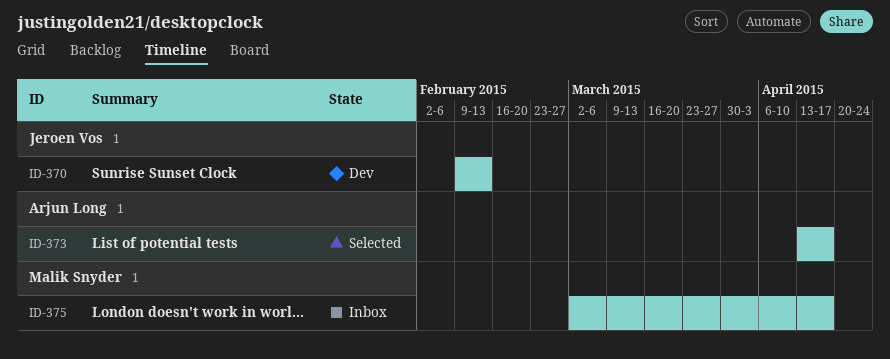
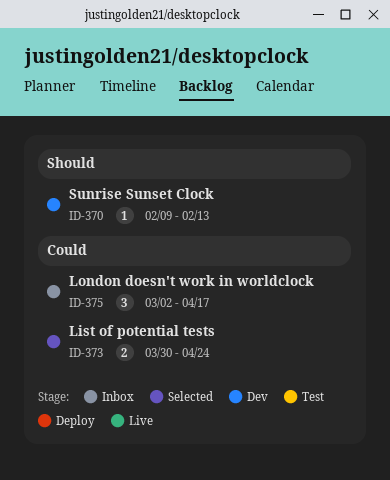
ID-373, start: Apr 13 -> Mar 30
ID-373, due: Apr 17 -> Apr 24

